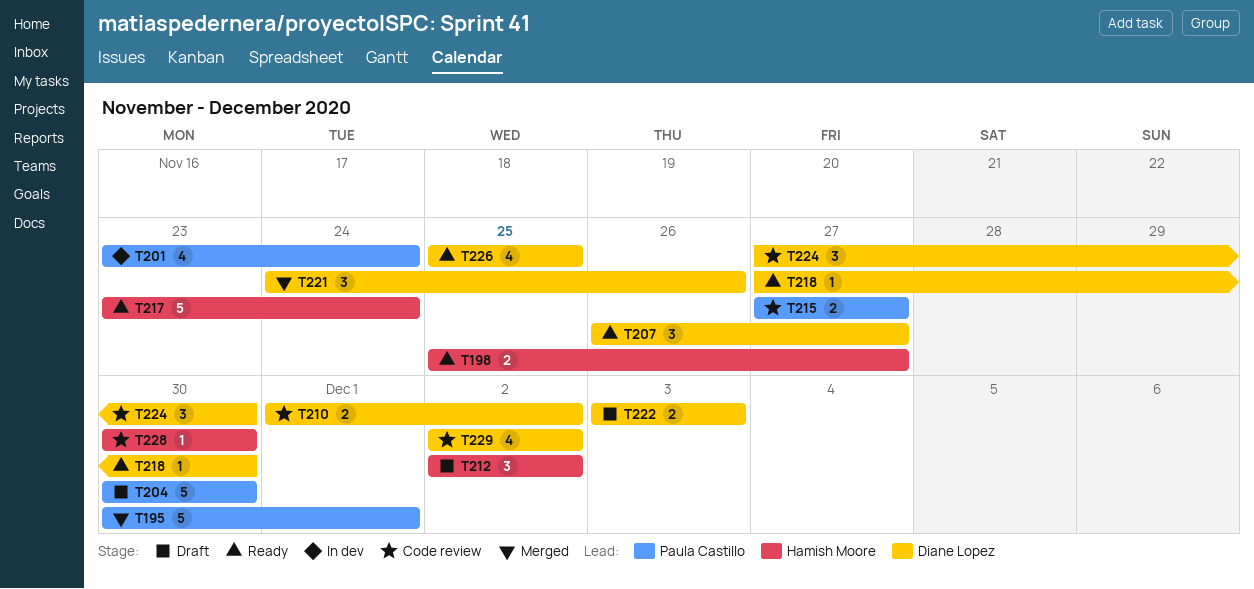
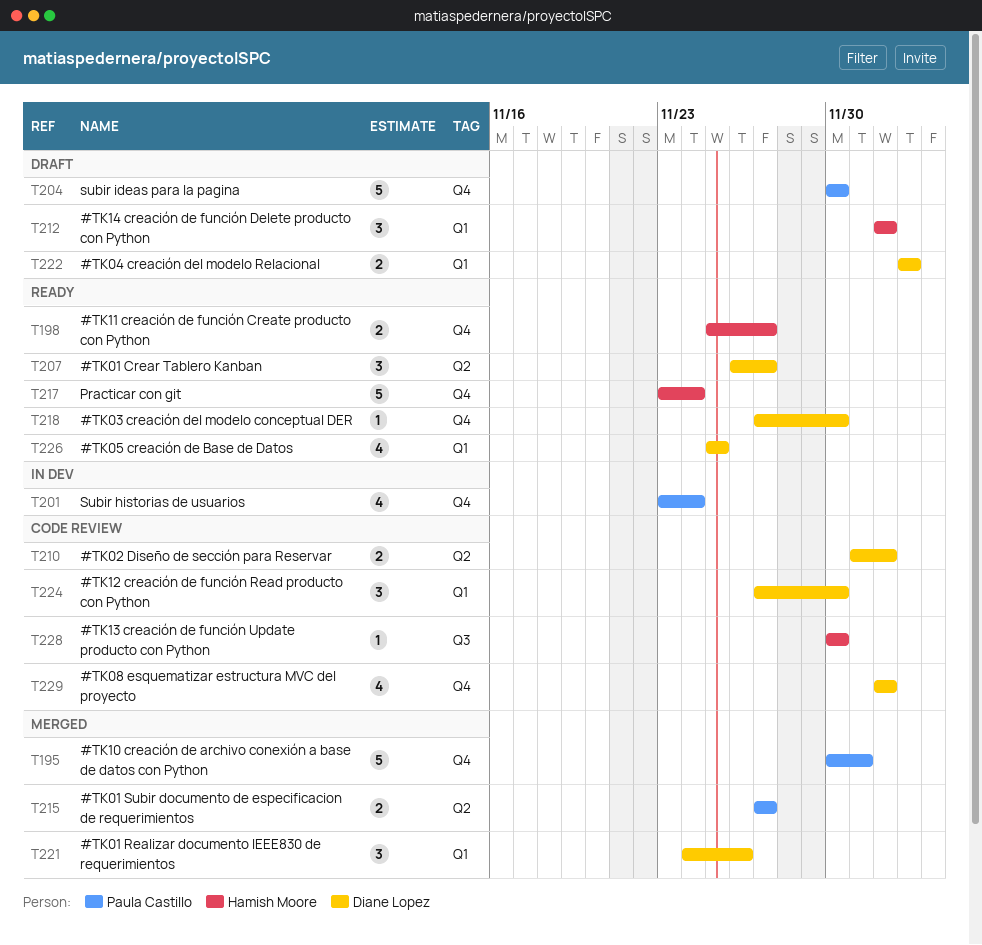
T215, status: Code review -> Merged

